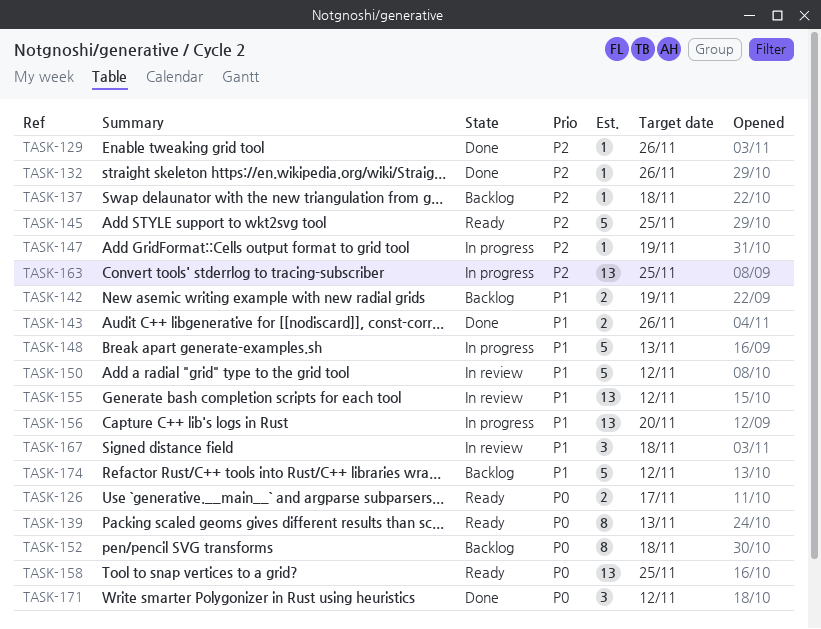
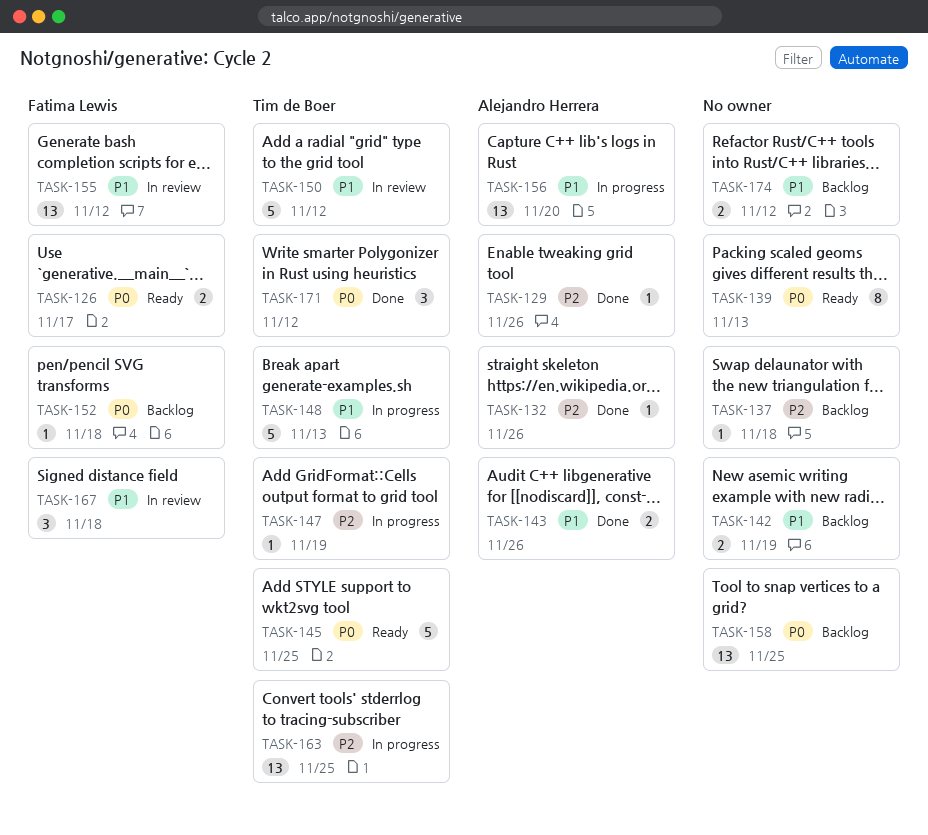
TASK-145, priority: P2 -> P0
TASK-152, estimate: 8 -> 1
TASK-158, status: Ready -> Backlog
TASK-174, estimate: 5 -> 2

